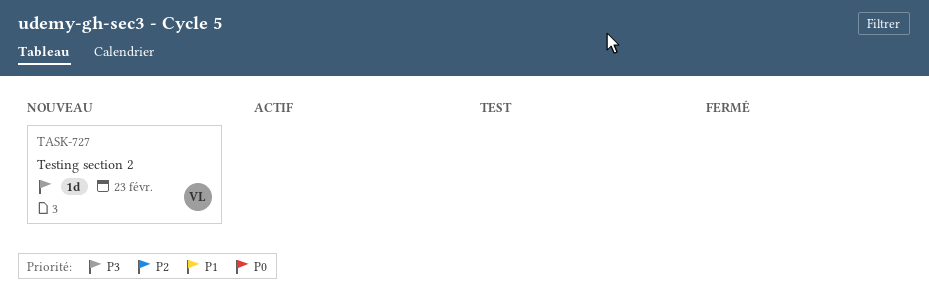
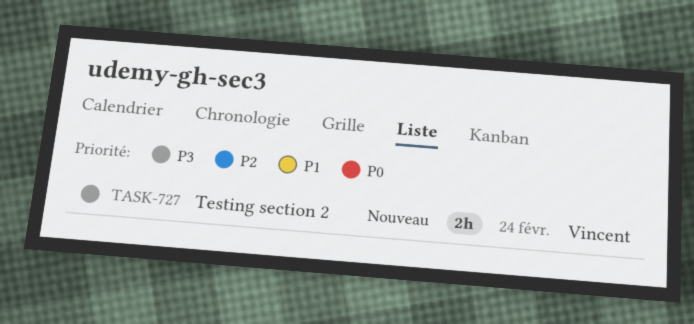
TASK-727, estimate: 1d -> 2h
TASK-727, due: Feb 23 -> Feb 24

